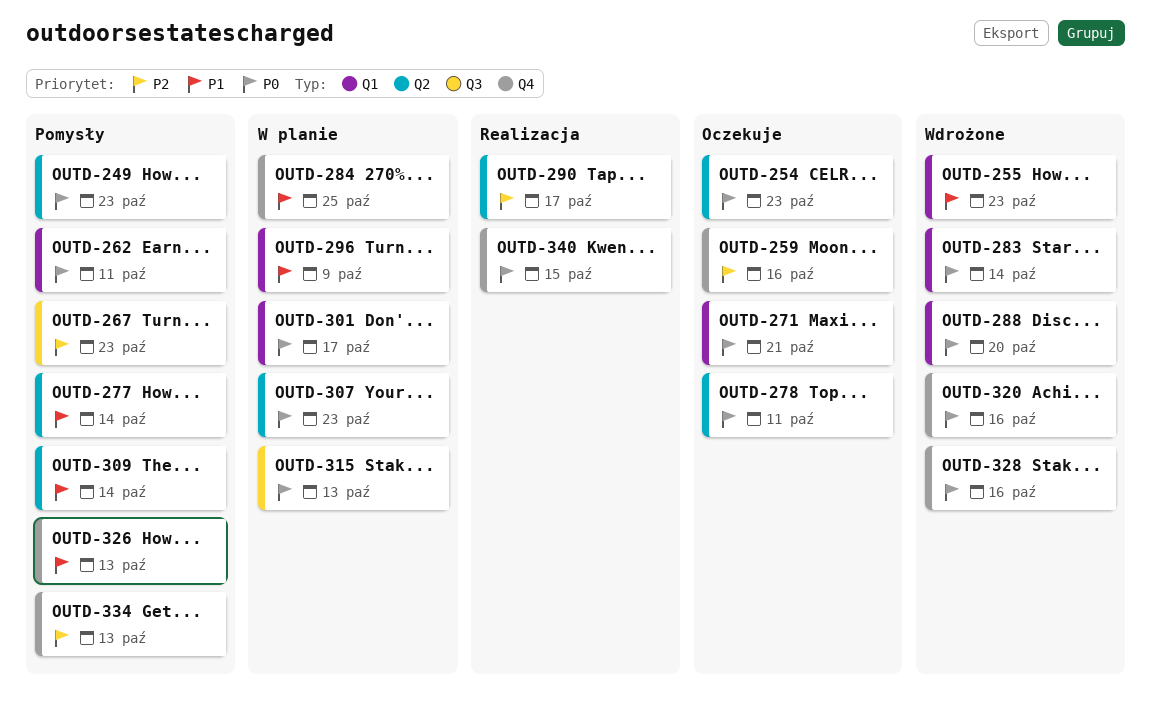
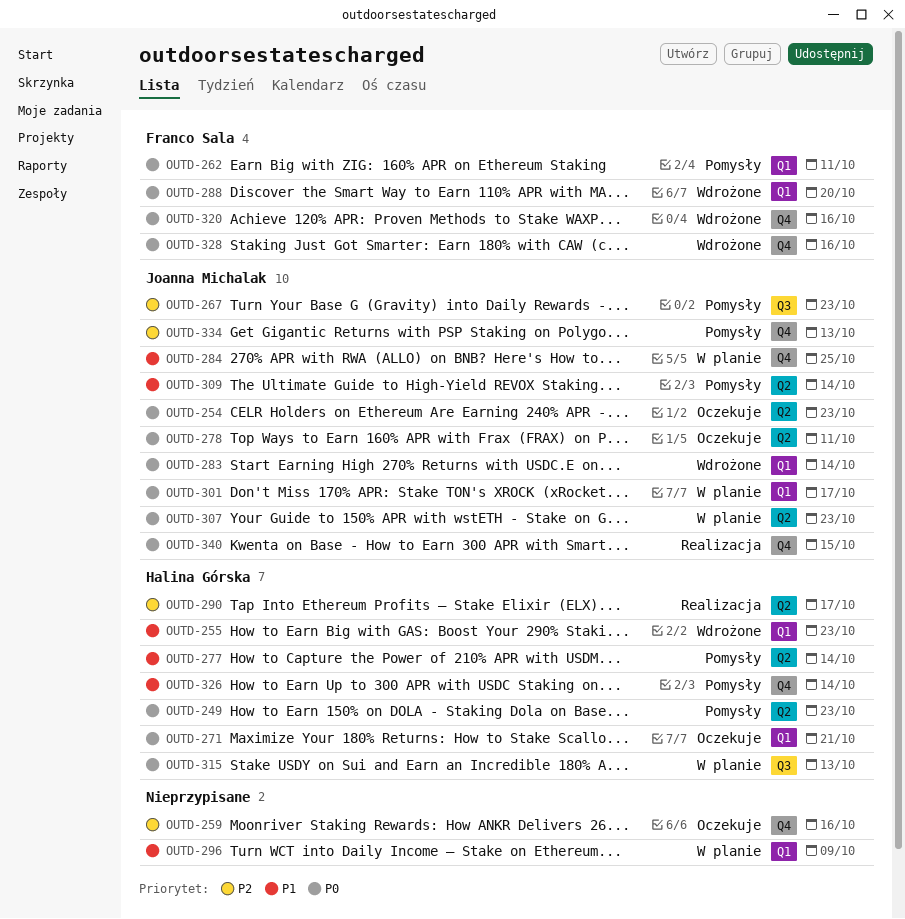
OUTD-326, due: Oct 13 -> Oct 14

